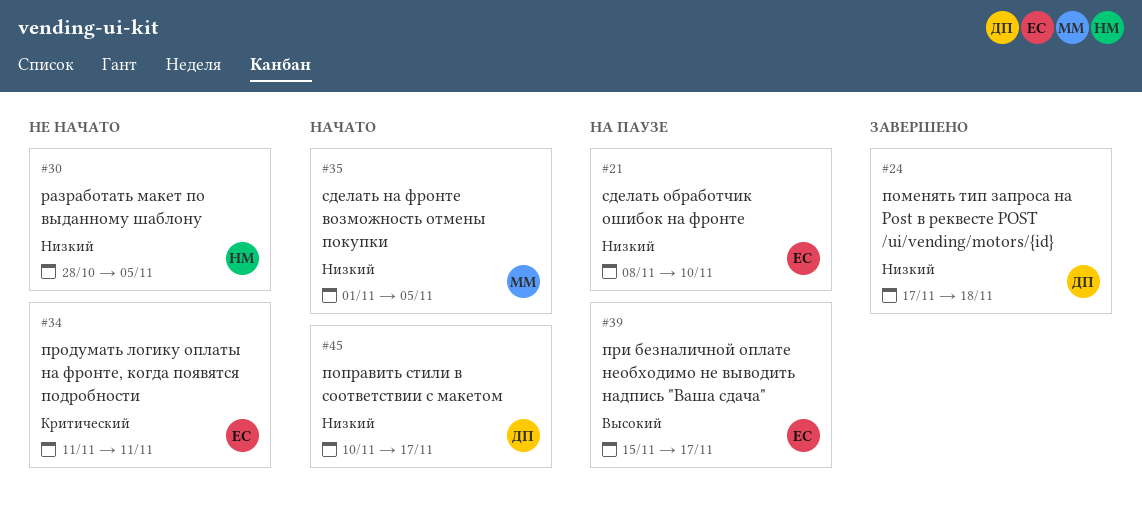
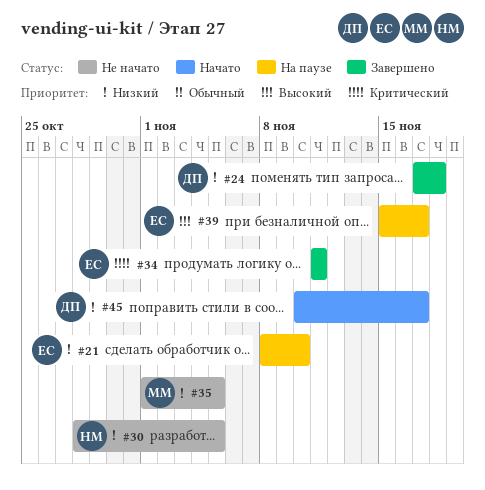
#34, status: Не начато -> Завершено
#35, status: Начато -> Не начато

